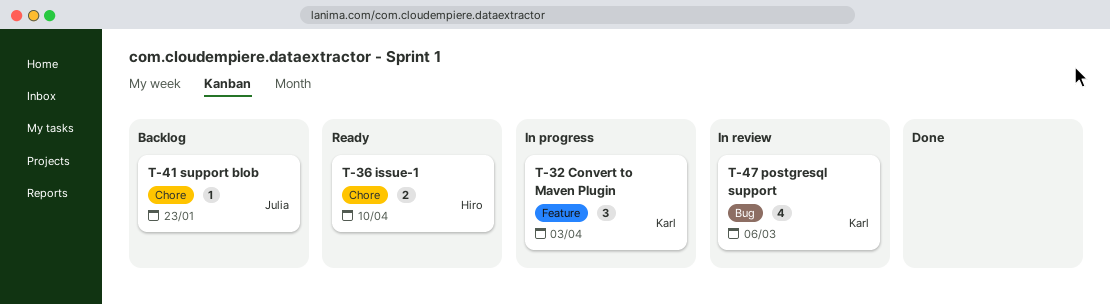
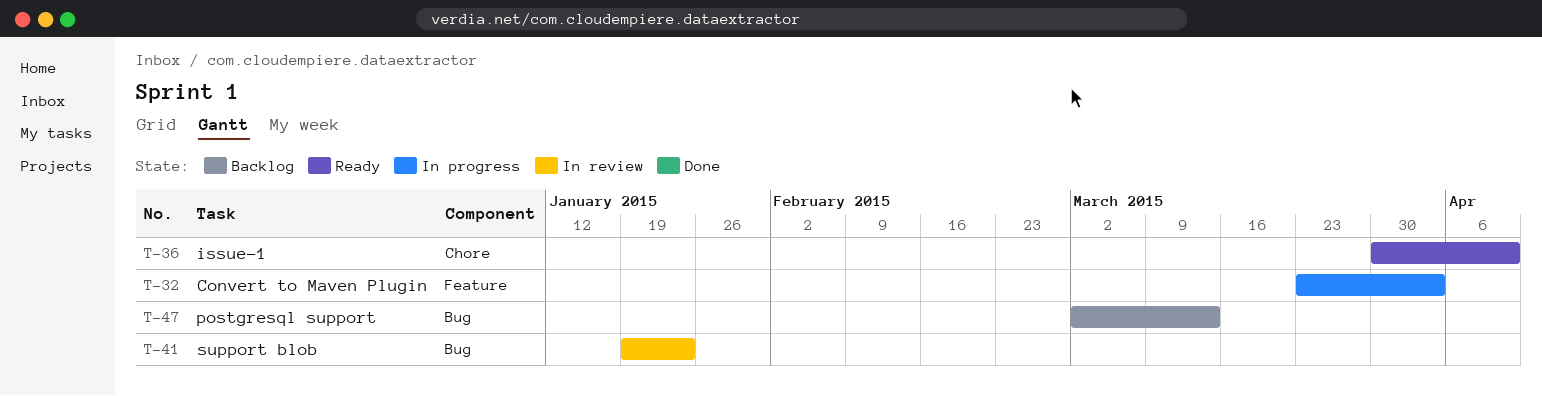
T-41, status: Backlog -> In review
T-41, label: Chore -> Bug
T-47, status: In review -> Backlog
T-47, due: Mar 6 -> Mar 13

